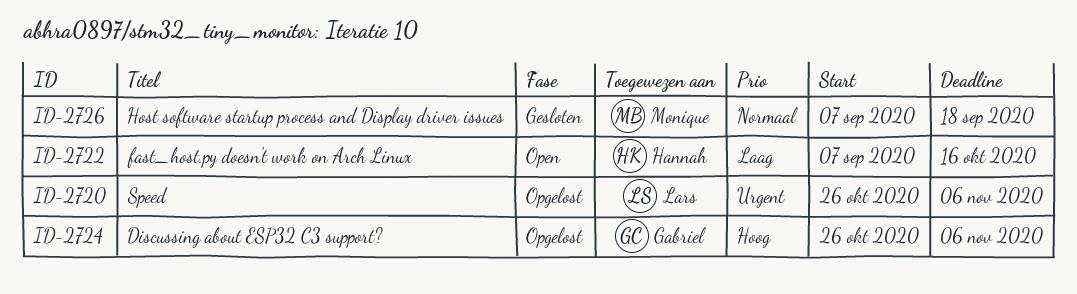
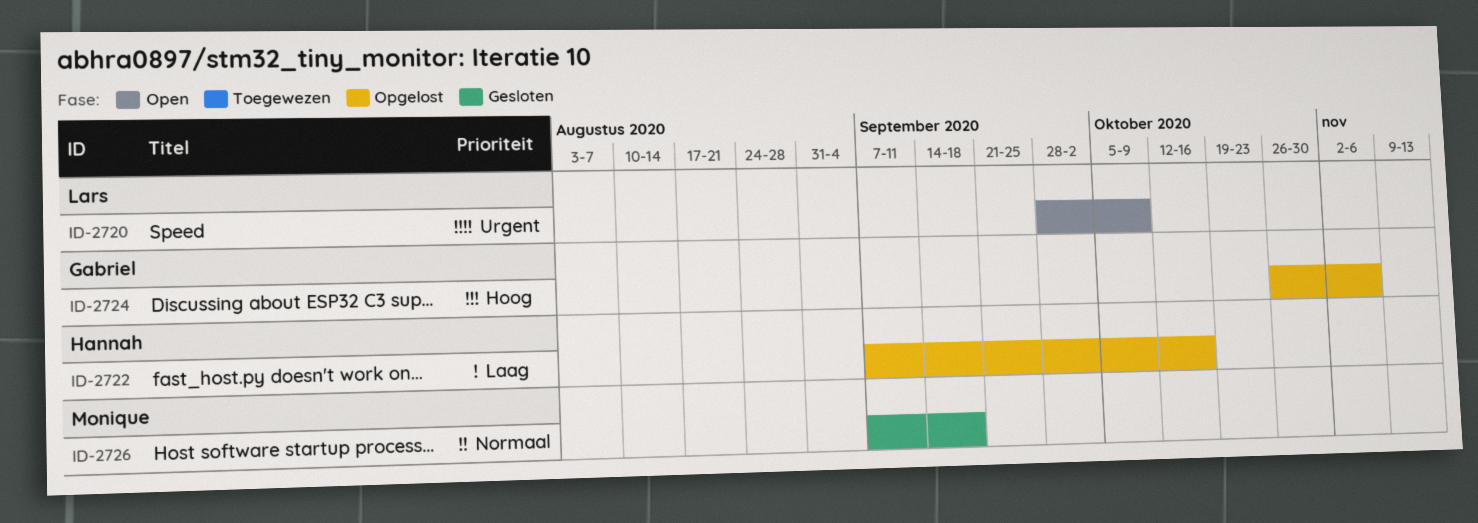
ID-2720, status: Opgelost -> Open
ID-2720, start: Oct 26 -> Sep 28
ID-2720, due: Nov 6 -> Oct 9
ID-2722, status: Open -> Opgelost

